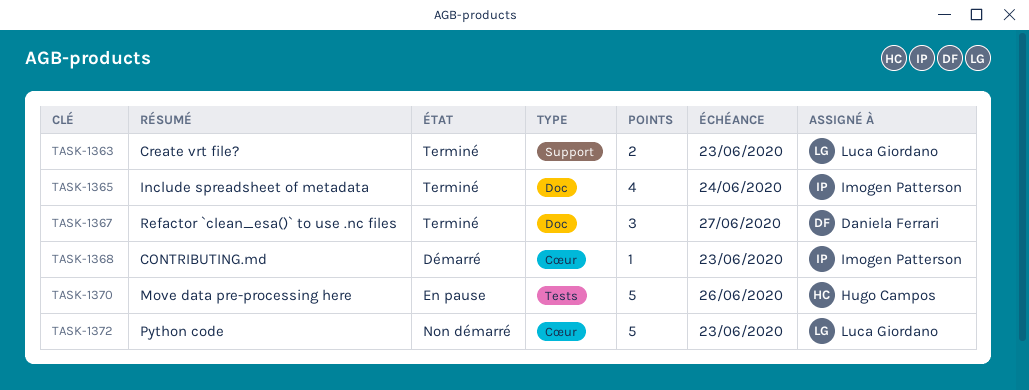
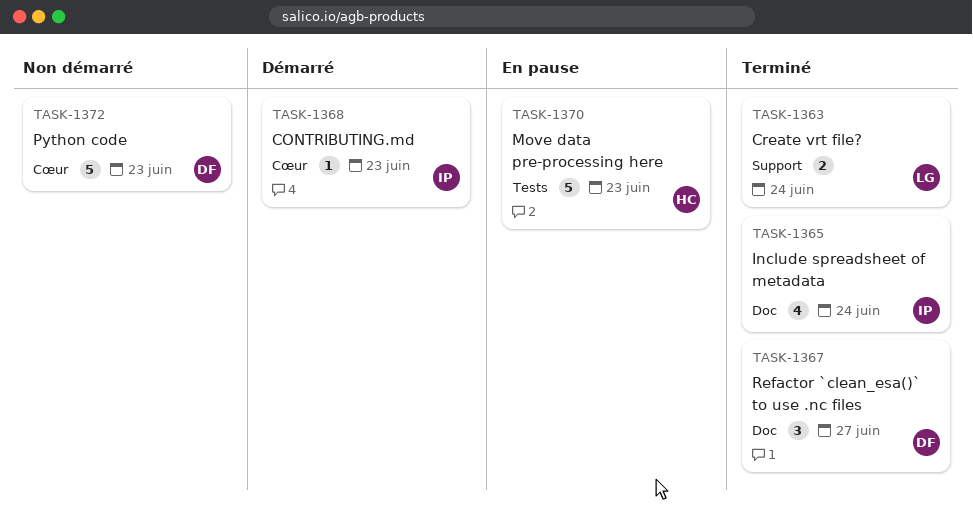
TASK-1363, due: Jun 23 -> Jun 24
TASK-1370, due: Jun 26 -> Jun 23
TASK-1372, owner: Luca Giordano -> Daniela Ferrari

